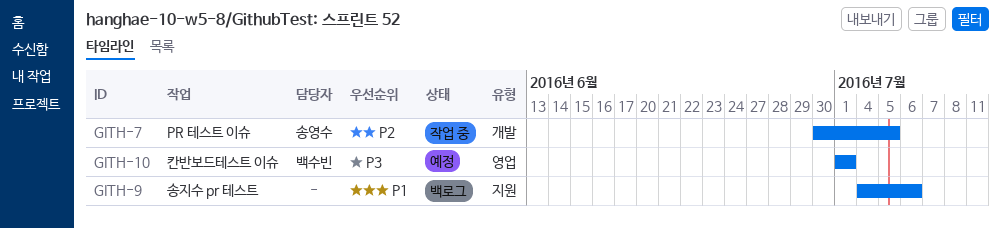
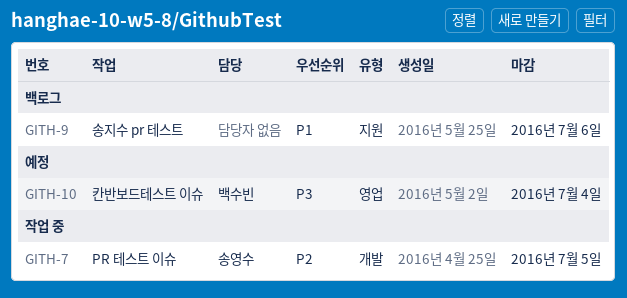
GITH-10, due: Jul 1 -> Jul 4

